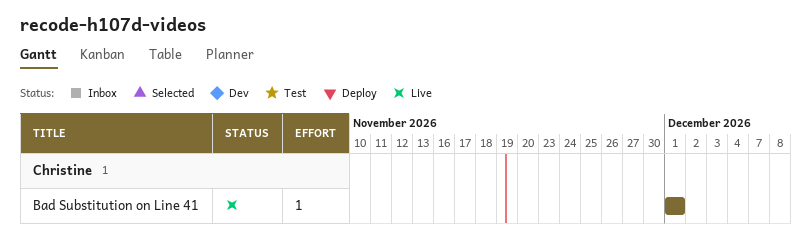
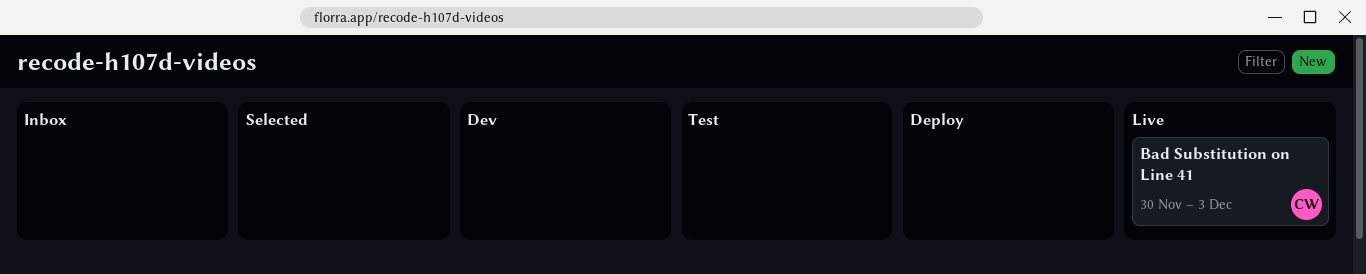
Bad Substitution on Line 41, start: Dec 1 -> Nov 30
Bad Substitution on Line 41, due: Dec 1 -> Dec 3

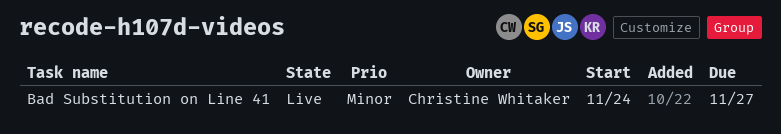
Bad Substitution on Line 41, start: Nov 30 -> Nov 24
Bad Substitution on Line 41, due: Dec 3 -> Nov 27

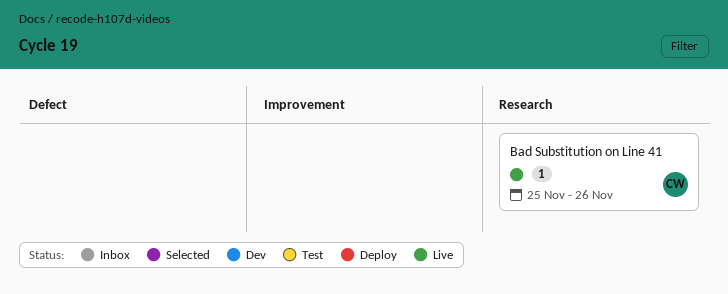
Bad Substitution on Line 41, start: Nov 24 -> Nov 25
Bad Substitution on Line 41, due: Nov 27 -> Nov 26

